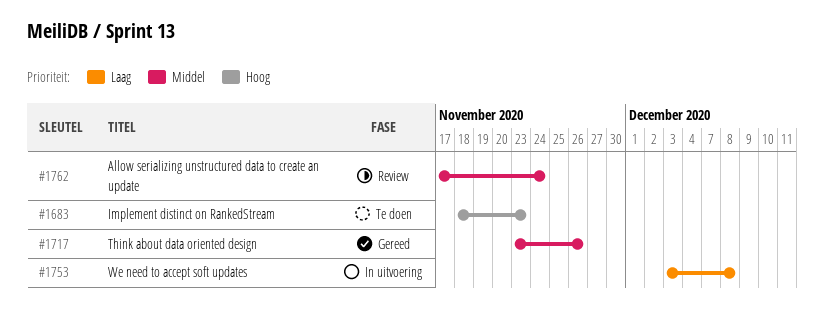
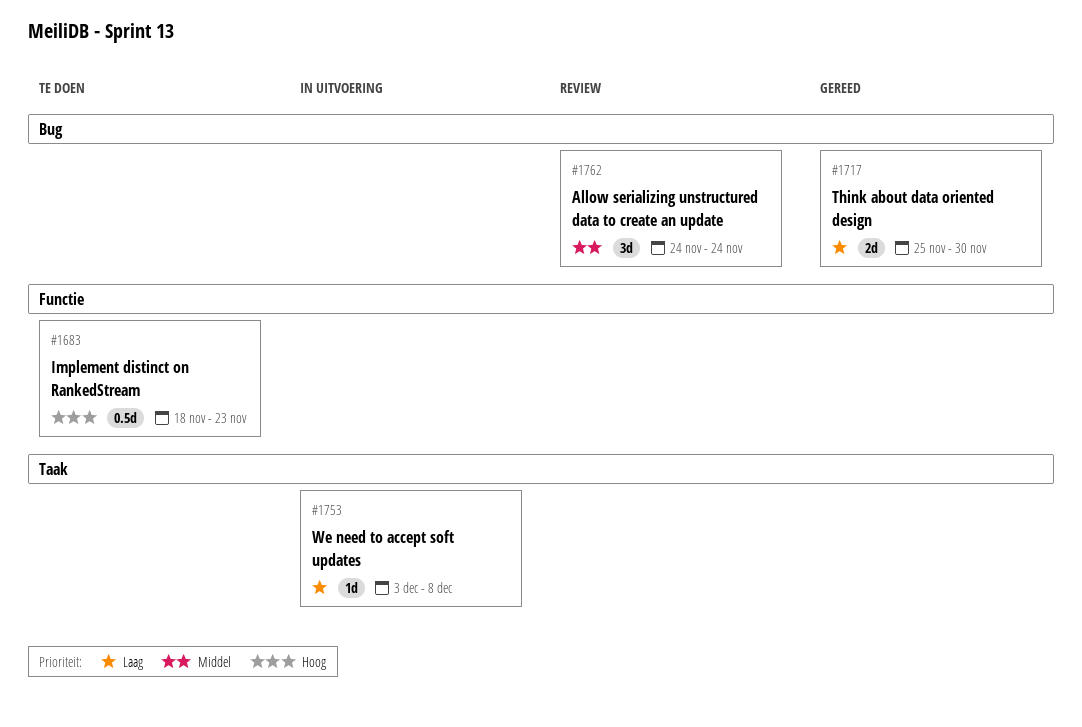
#1717, priority: Middel -> Laag
#1717, start: Nov 23 -> Nov 25
#1717, due: Nov 26 -> Nov 30
#1762, start: Nov 17 -> Nov 24

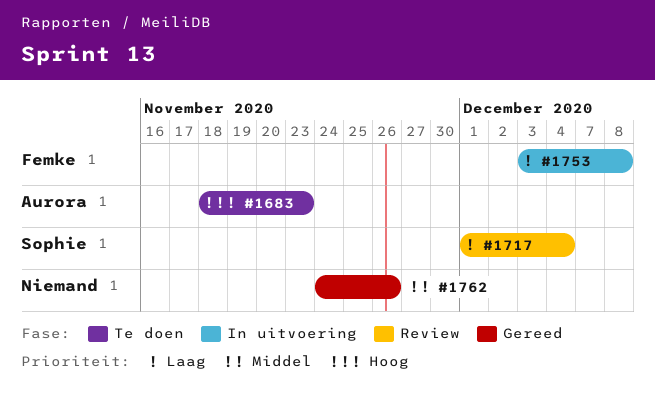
#1717, status: Gereed -> Review
#1717, start: Nov 25 -> Dec 1
#1717, due: Nov 30 -> Dec 4
#1762, status: Review -> Gereed
#1762, due: Nov 24 -> Nov 26

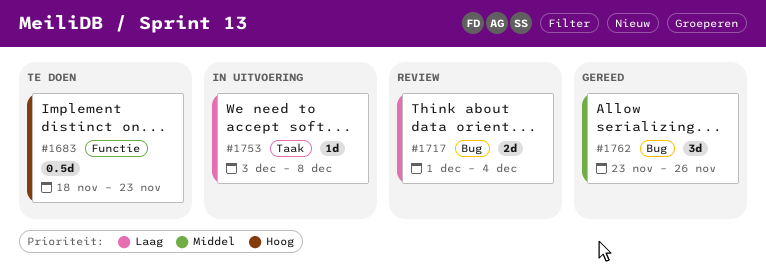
#1762, start: Nov 24 -> Nov 23

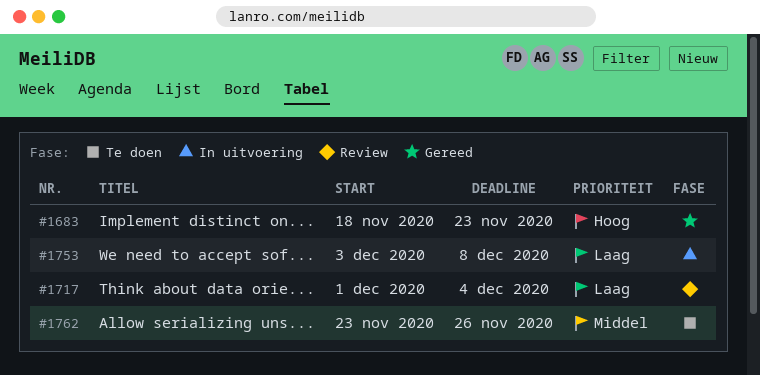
#1683, status: Te doen -> Gereed
#1762, status: Gereed -> Te doen

